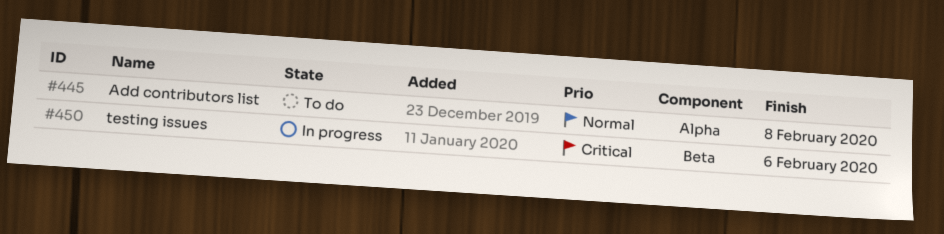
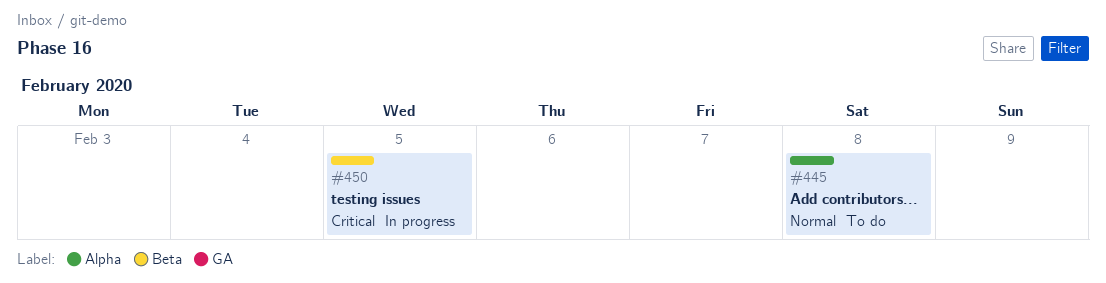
#450, due: Feb 6 -> Feb 5

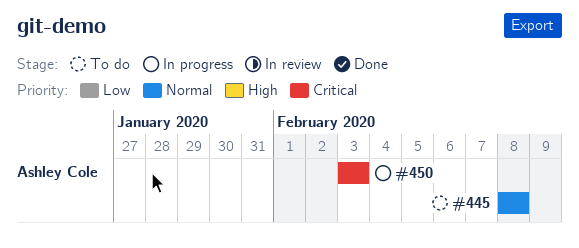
#450, due: Feb 5 -> Feb 3

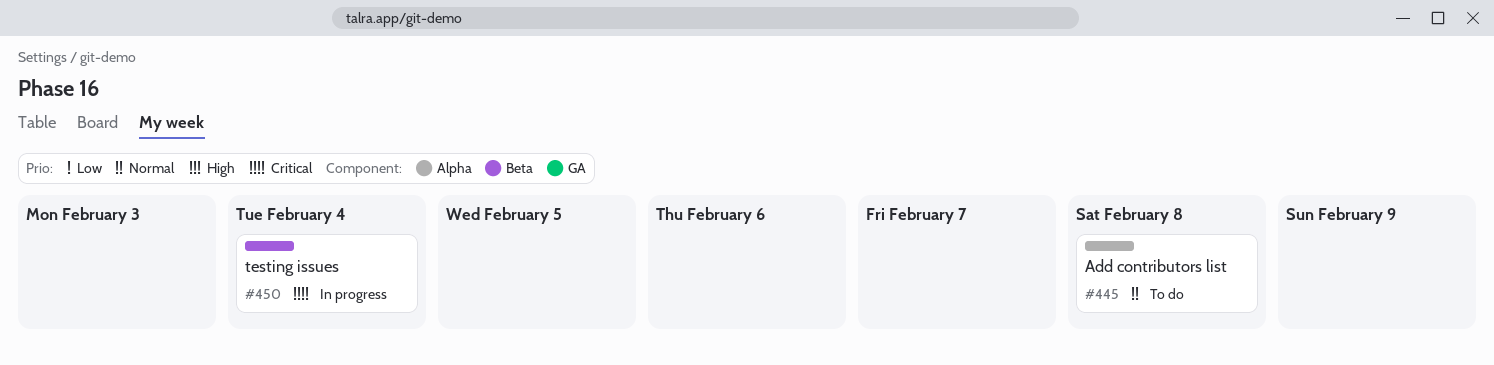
#450, due: Feb 3 -> Feb 4

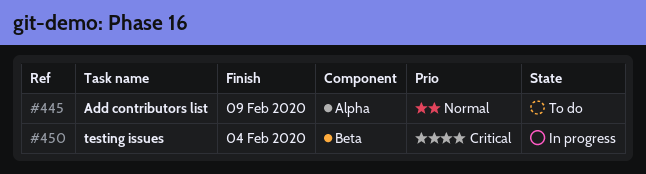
#445, due: Feb 8 -> Feb 9

